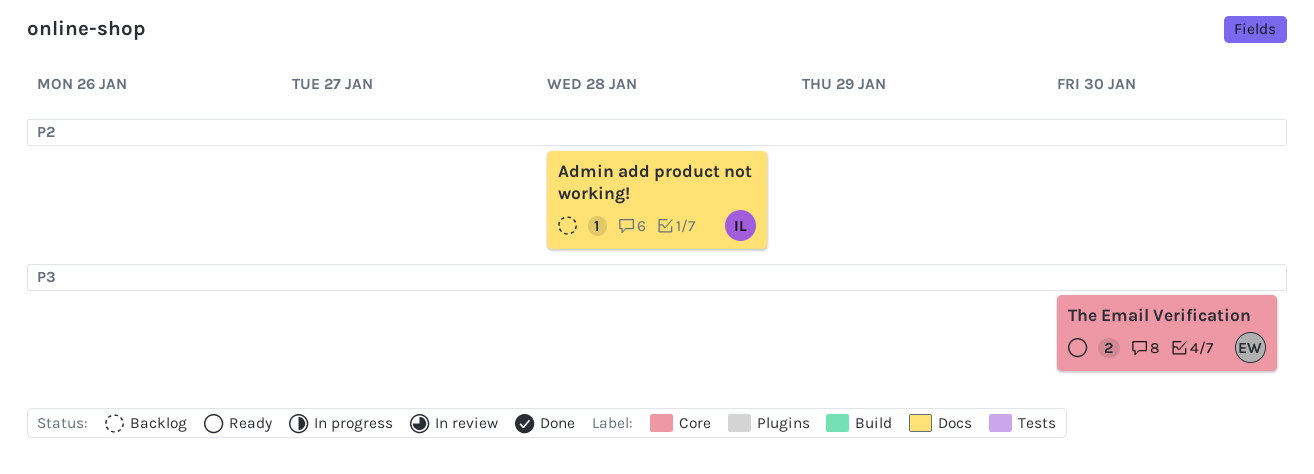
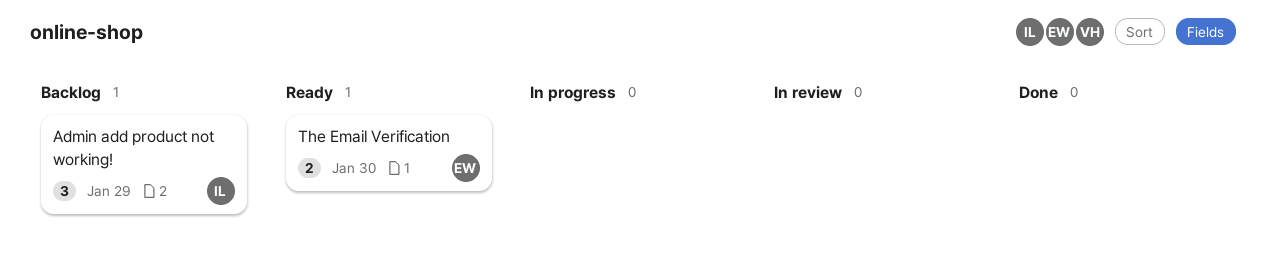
Admin add product not working!, estimate: 1 -> 3
Admin add product not working!, due: Jan 28 -> Jan 29

